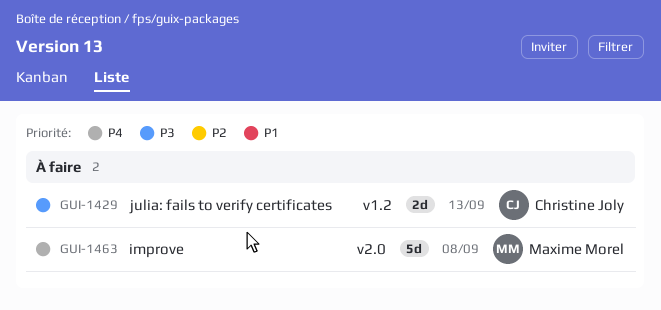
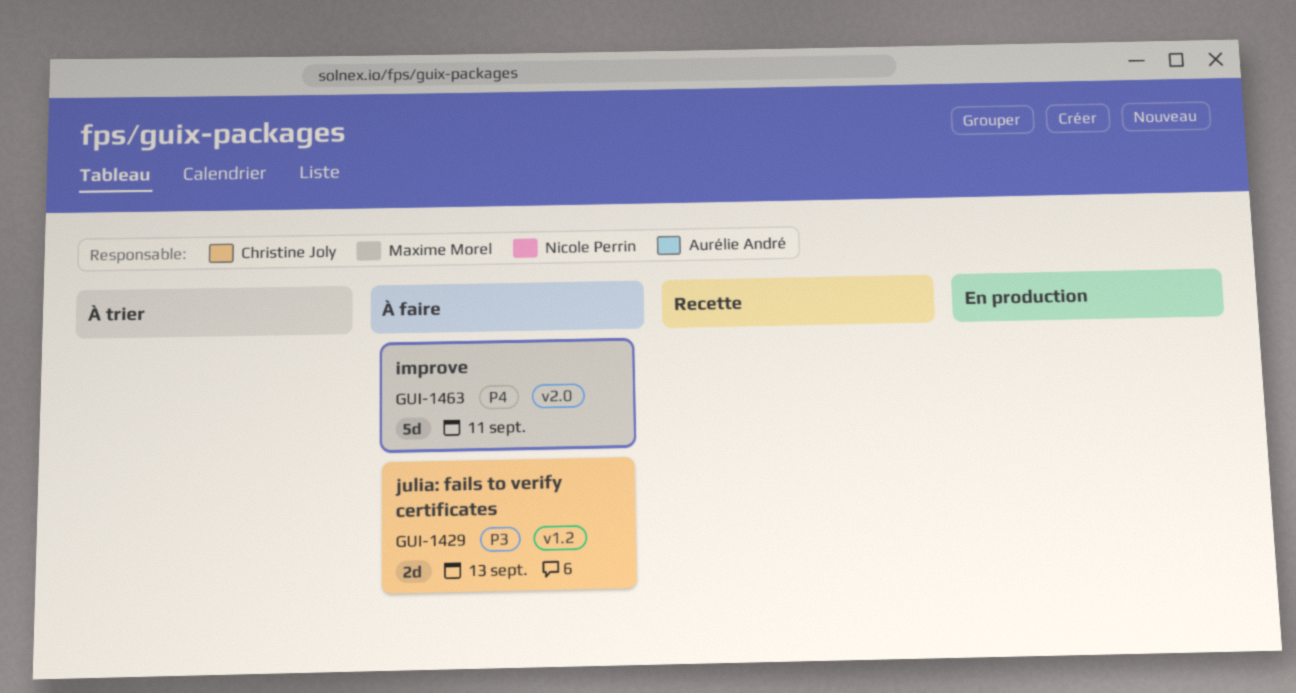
GUI-1463, due: Sep 8 -> Sep 11

